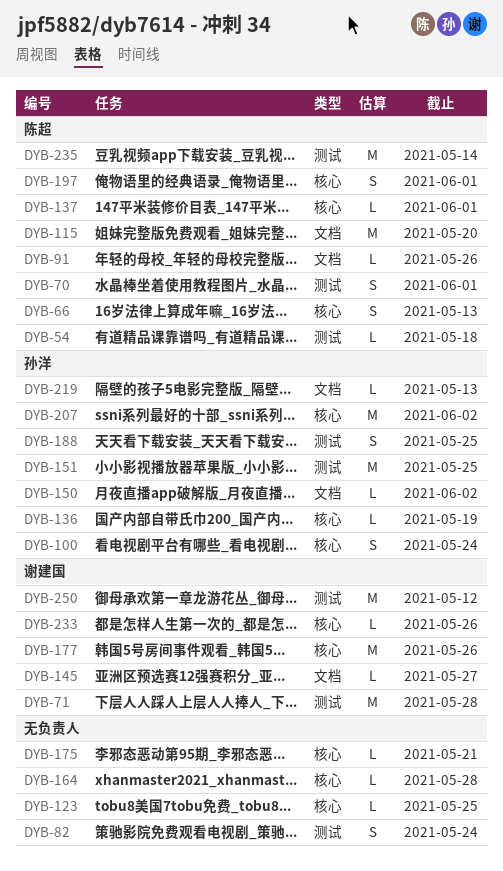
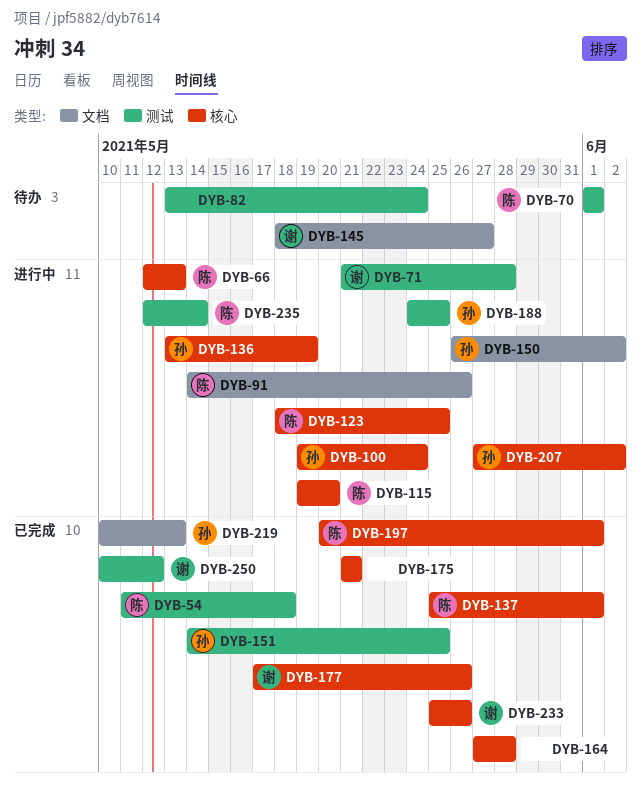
DYB-115, label: 文档 -> 核心
DYB-123, owner: none -> 陈超

